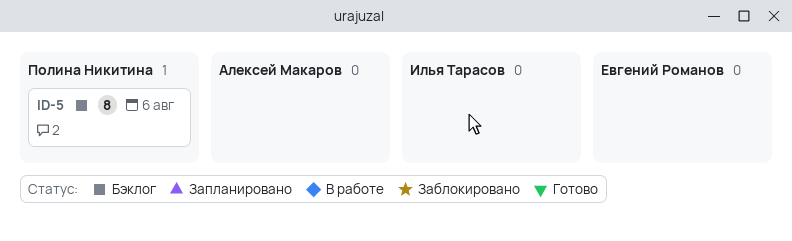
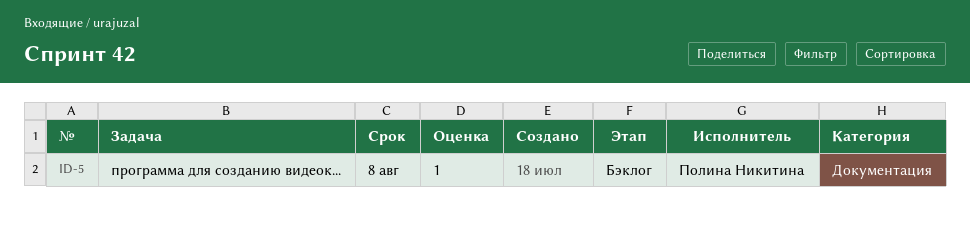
ID-5, estimate: 8 -> 1
ID-5, due: Aug 6 -> Aug 8

